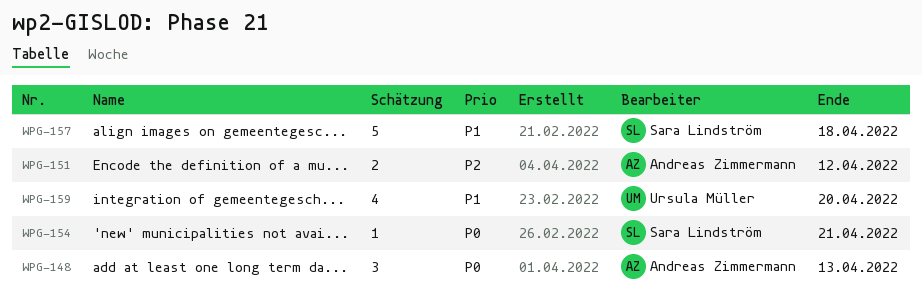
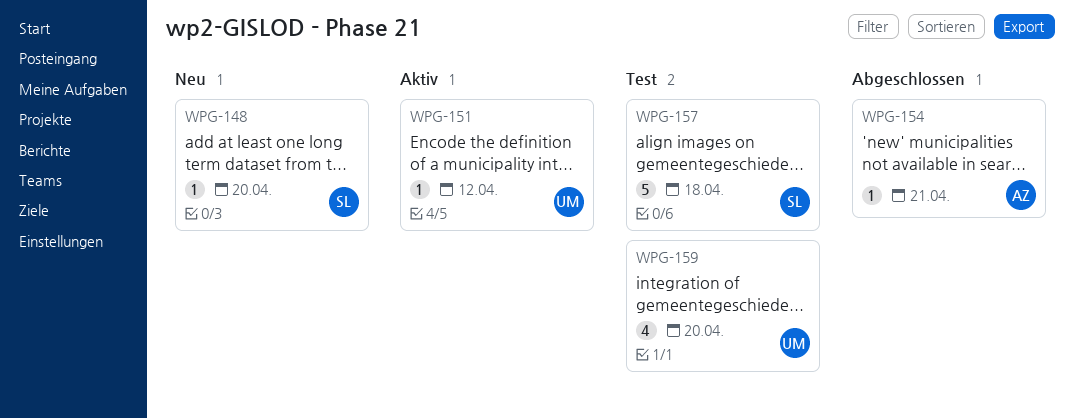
WPG-148, owner: Andreas Zimmermann -> Sara Lindström
WPG-148, estimate: 3 -> 1
WPG-148, due: Apr 13 -> Apr 20
WPG-151, owner: Andreas Zimmermann -> Ursula Müller
WPG-151, estimate: 2 -> 1
WPG-154, owner: Sara Lindström -> Andreas Zimmermann

